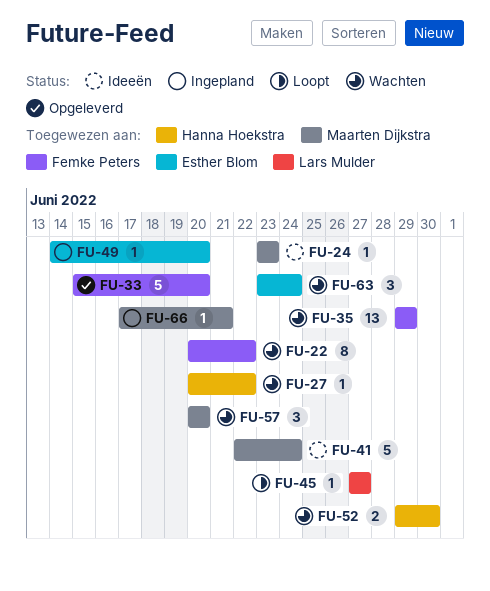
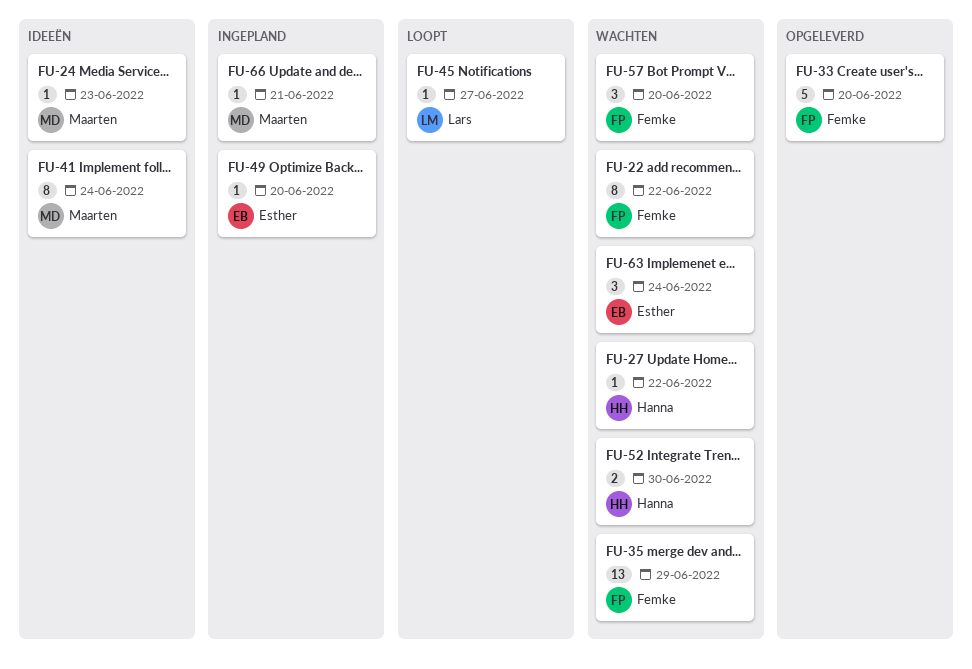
FU-41, estimate: 5 -> 8
FU-57, owner: Maarten Dijkstra -> Femke Peters

